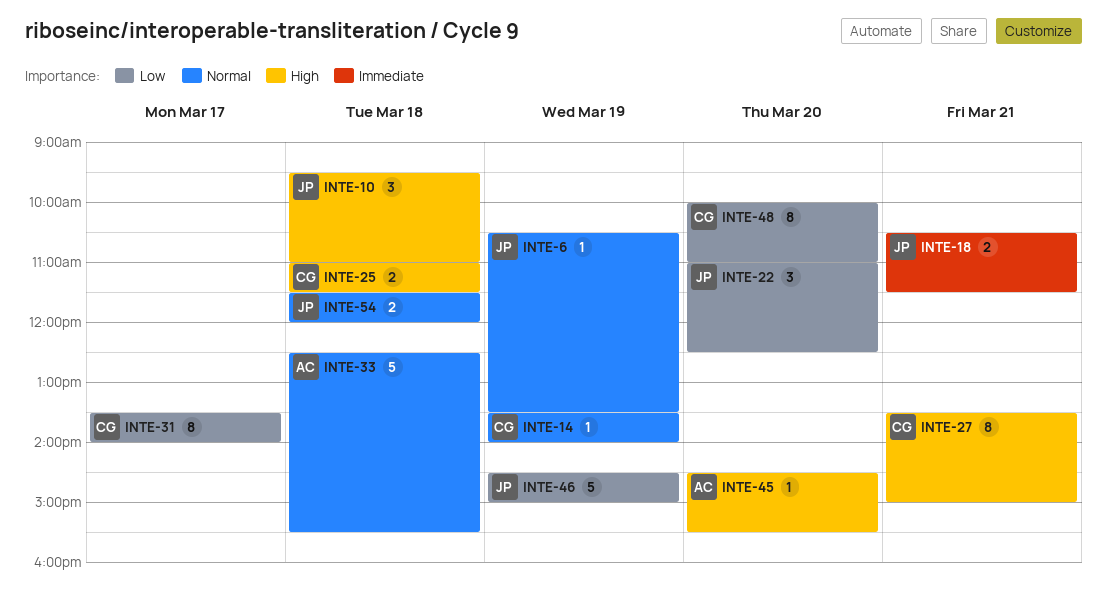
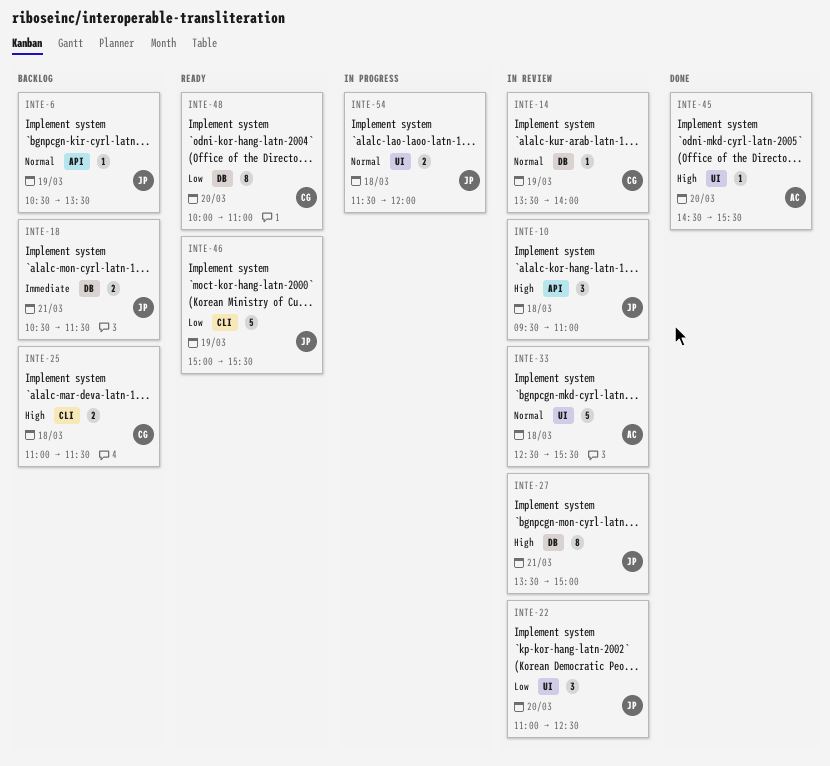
INTE-27, owner: CG -> JP
INTE-31: present -> none
INTE-46, begins: 14:30 -> 15:00
INTE-46, ends: 15:00 -> 15:30

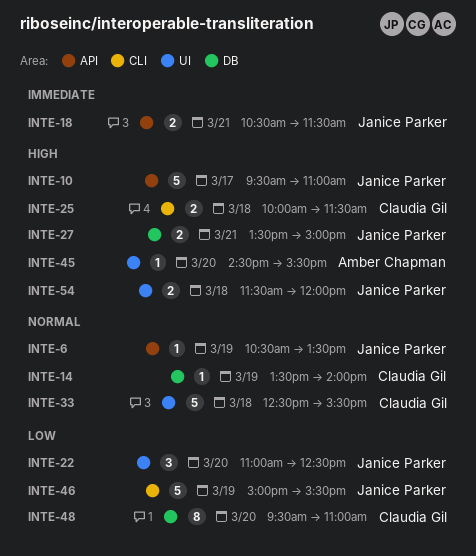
INTE-10, estimate: 3 -> 5
INTE-10, day: Mar 18 -> Mar 17
INTE-18, label: DB -> API
INTE-25, begins: 11:00 -> 10:00
INTE-27, estimate: 8 -> 2
INTE-33, owner: Amber Chapman -> Claudia Gil
INTE-48, begins: 10:00 -> 09:30
INTE-54, priority: Normal -> High

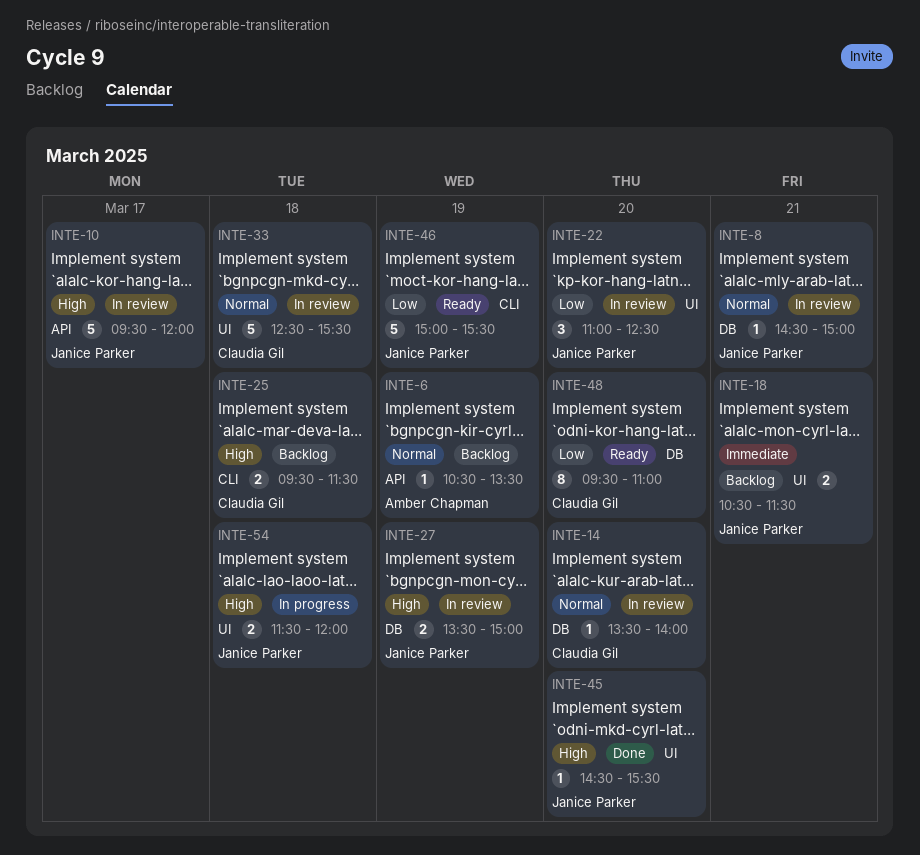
INTE-6, owner: Janice Parker -> Amber Chapman
INTE-8: none -> present
INTE-10, ends: 11:00 -> 12:00
INTE-14, day: Mar 19 -> Mar 20
INTE-18, label: API -> UI
INTE-25, begins: 10:00 -> 09:30
INTE-27, day: Mar 21 -> Mar 19
INTE-45, owner: Amber Chapman -> Janice Parker

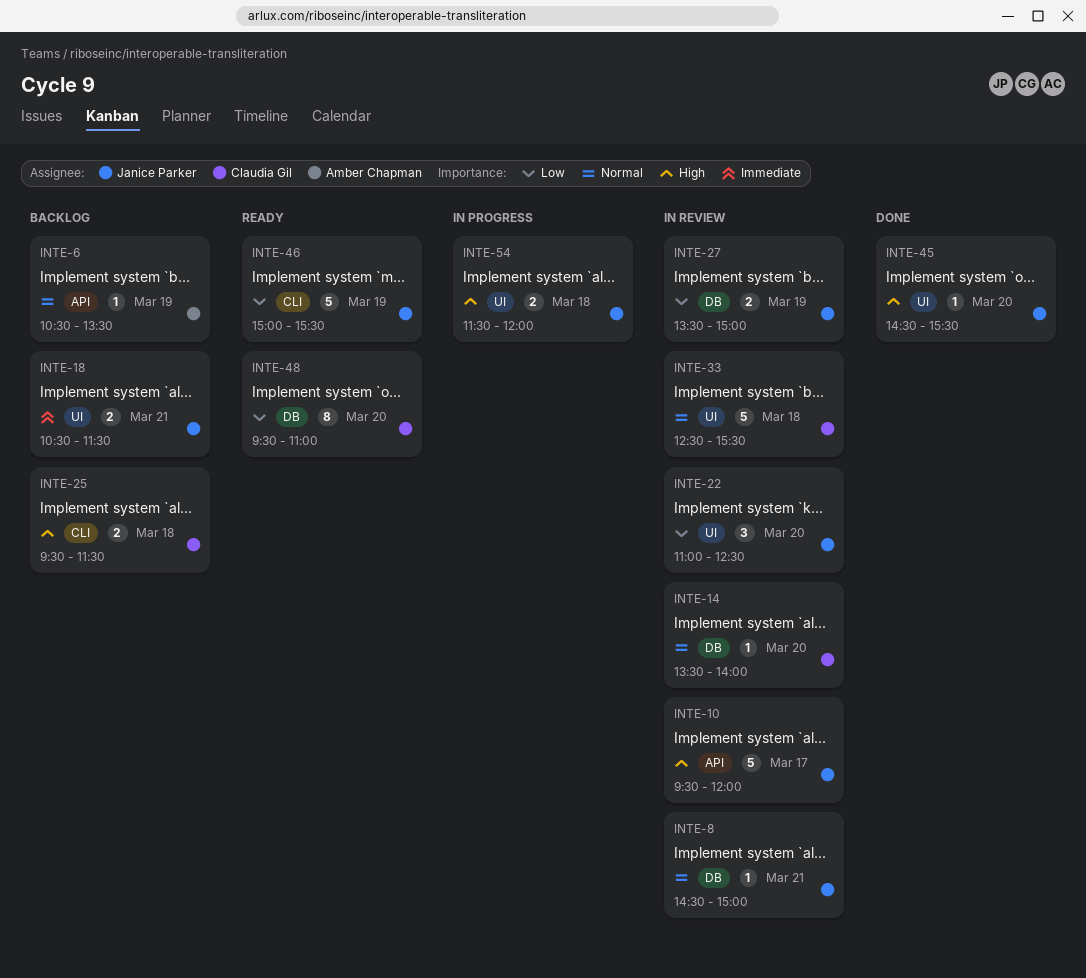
INTE-27, priority: High -> Low

